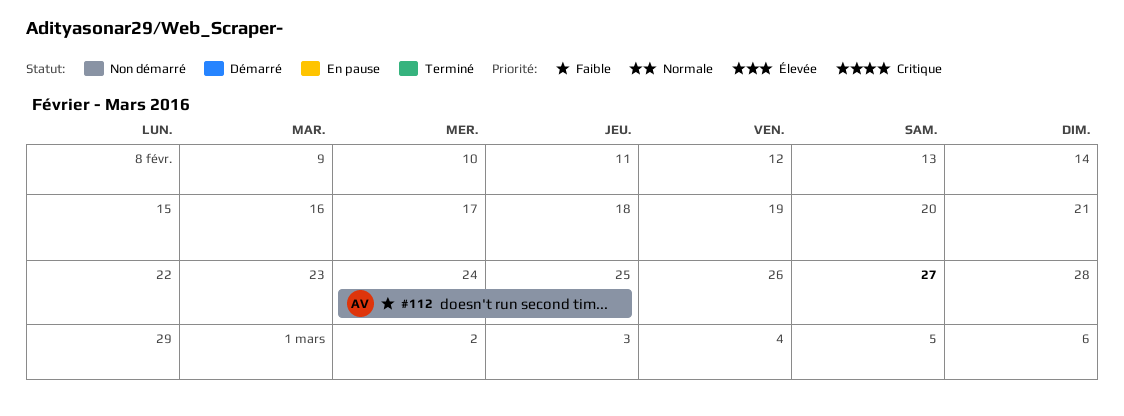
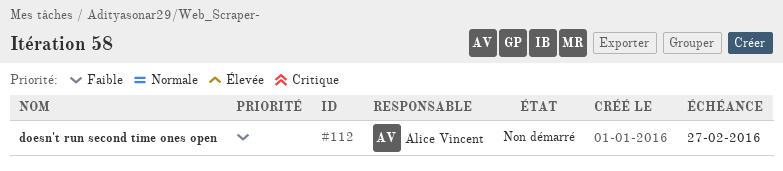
#112, due: Feb 25 -> Feb 27

